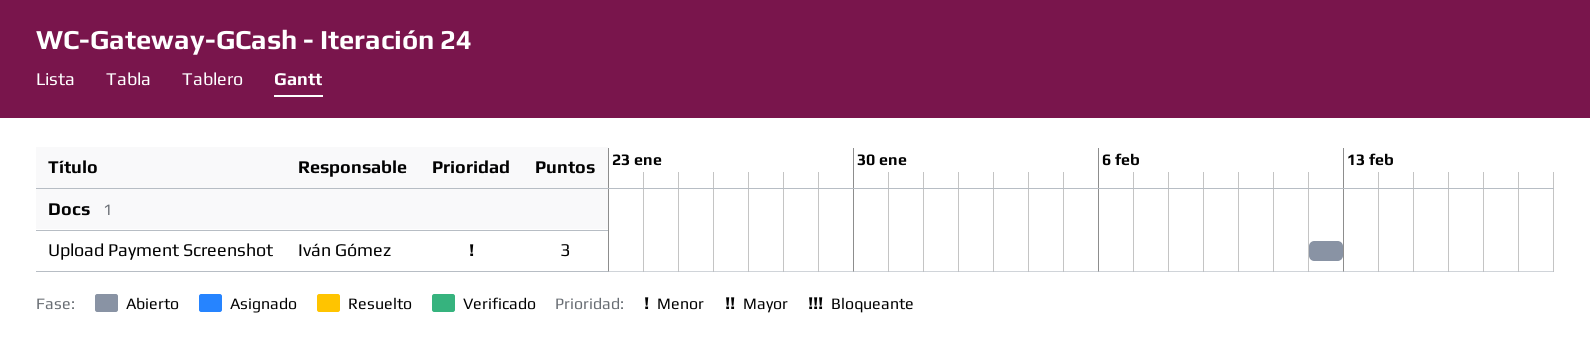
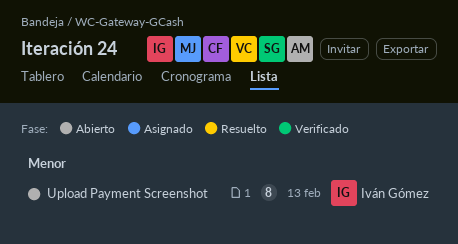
Upload Payment Screenshot, estimate: 3 -> 8
Upload Payment Screenshot, due: Feb 12 -> Feb 13

